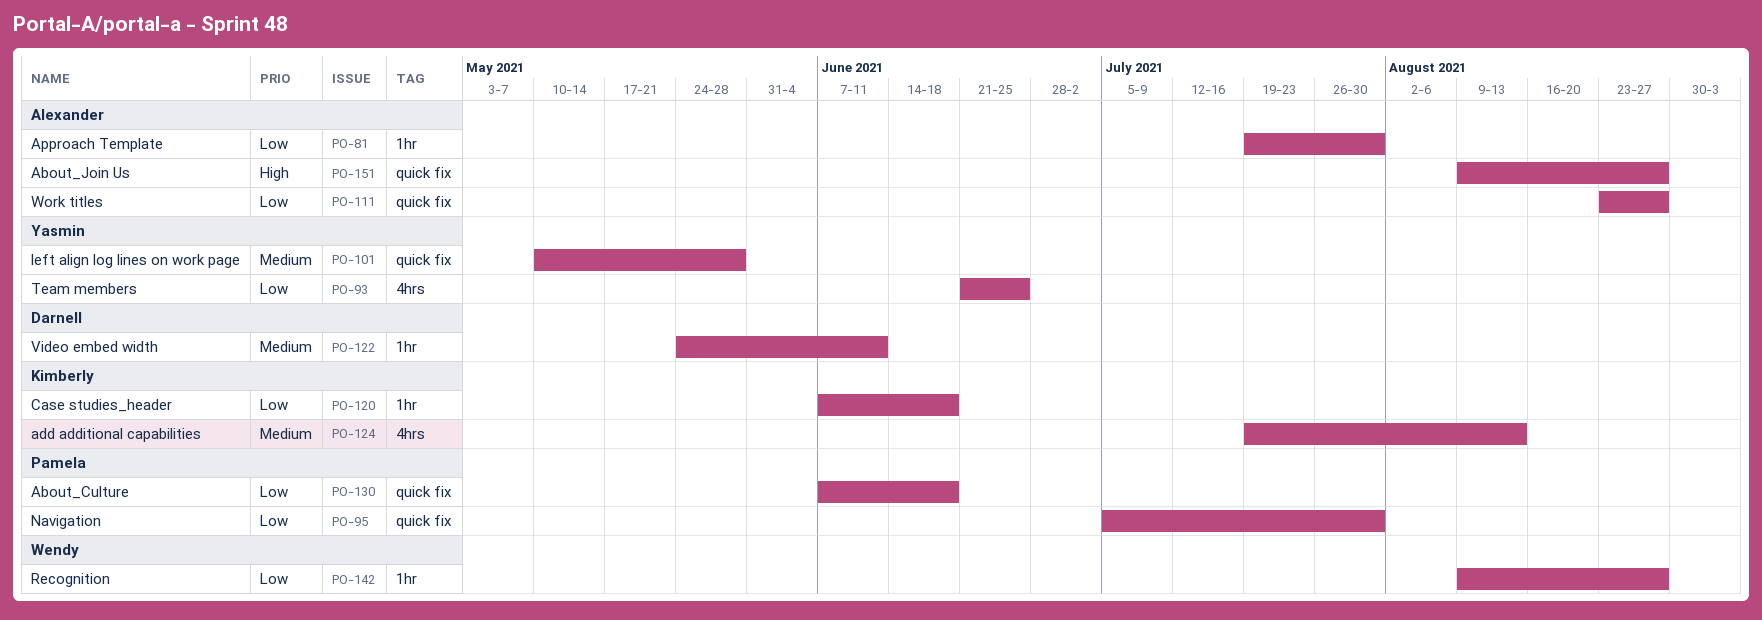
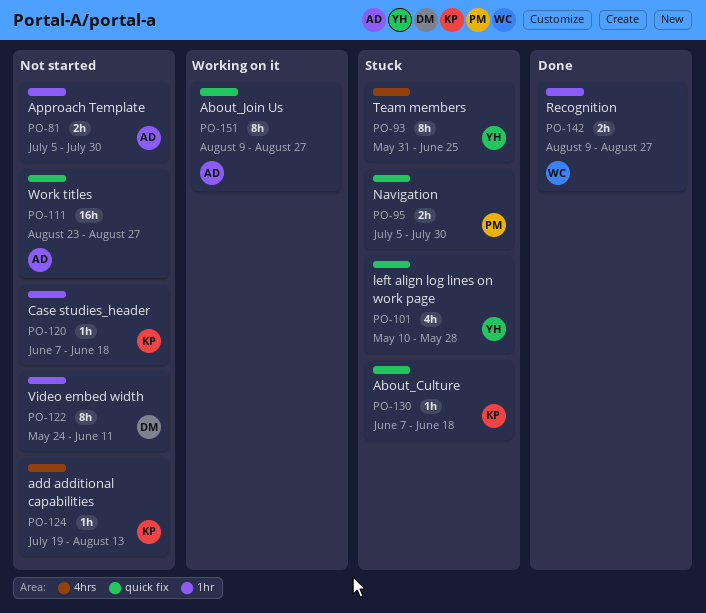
PO-81, start: Jul 19 -> Jul 5
PO-93, start: Jun 21 -> May 31
PO-130, owner: Pamela -> Kimberly

